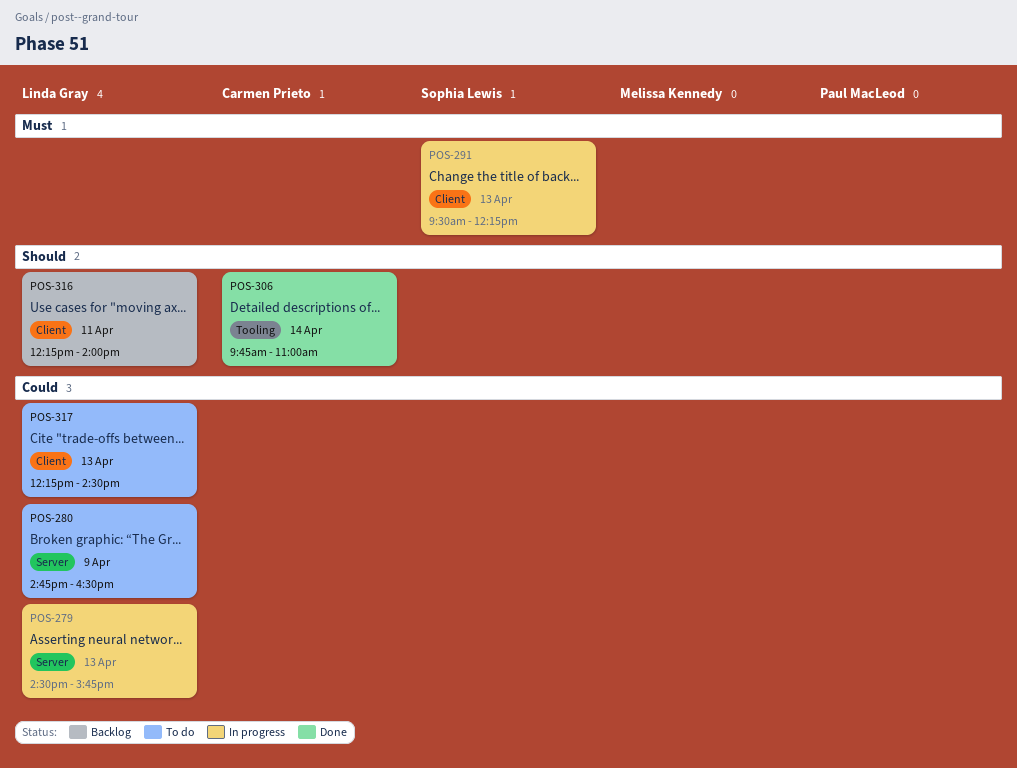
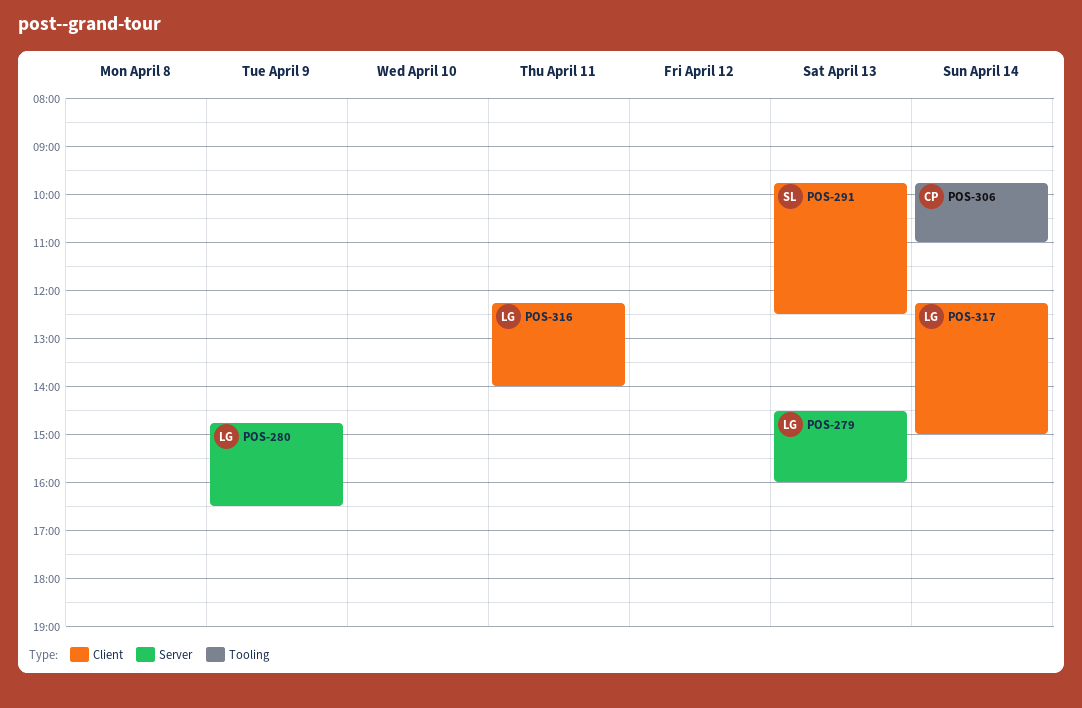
POS-279, ends: 15:45 -> 16:00
POS-291, begins: 09:30 -> 09:45
POS-291, ends: 12:15 -> 12:30
POS-317, day: Apr 13 -> Apr 14
POS-317, ends: 14:30 -> 15:00

